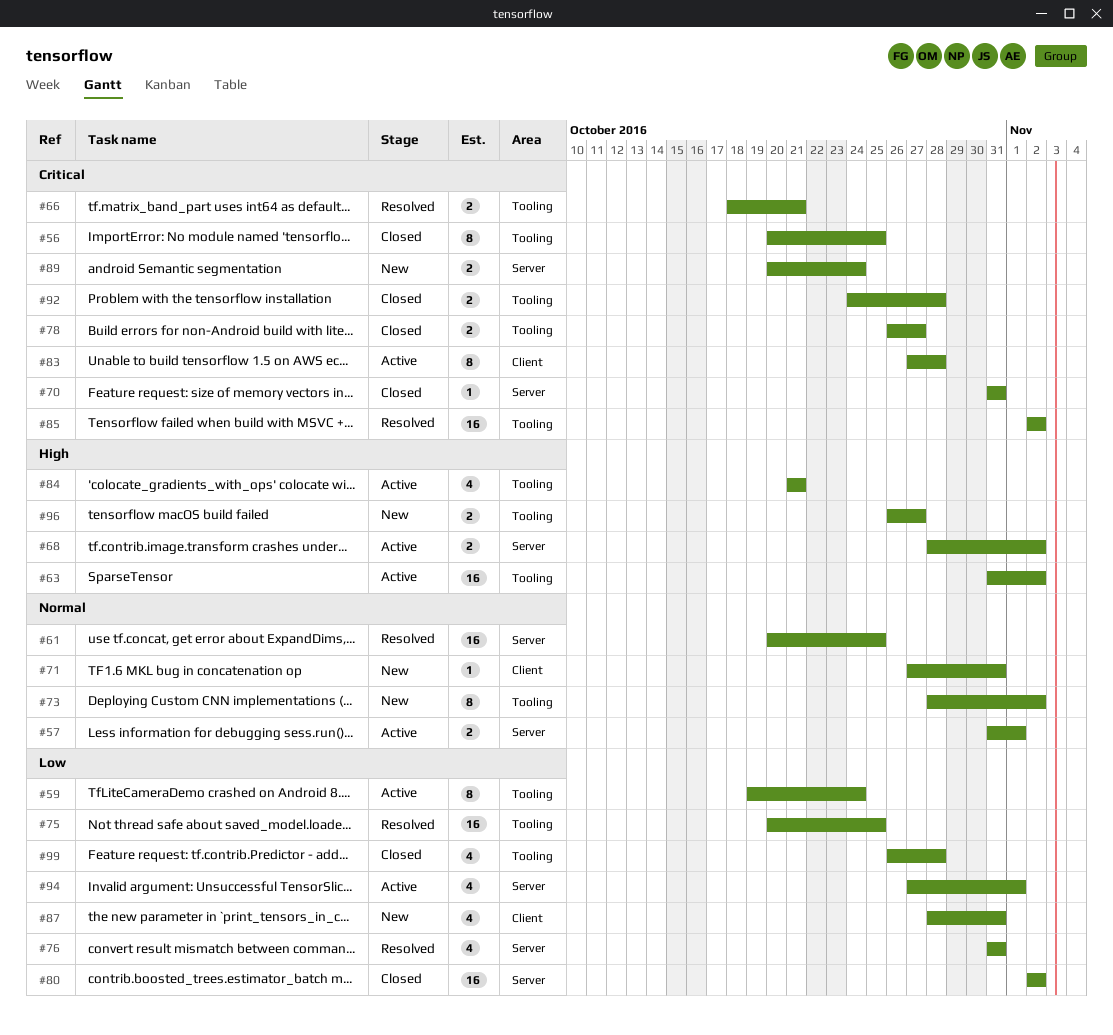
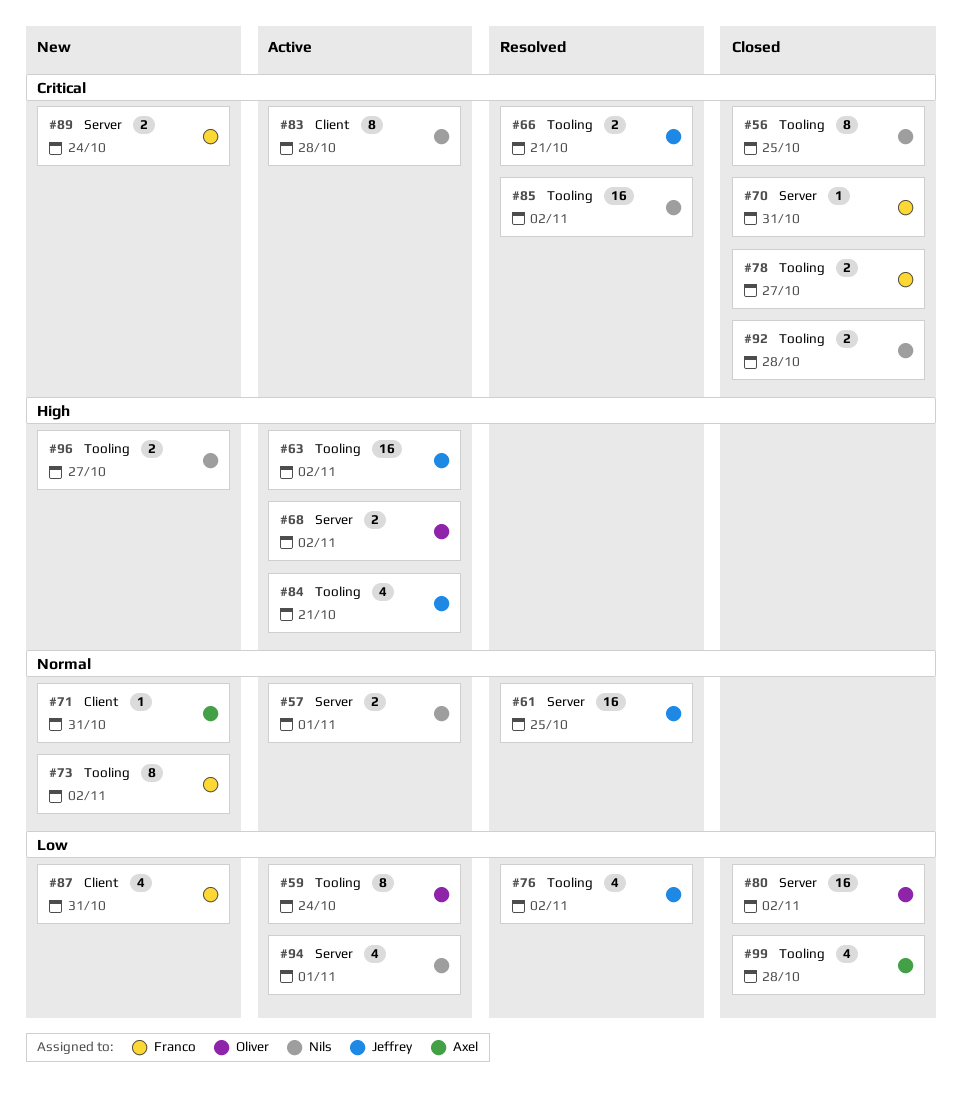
#75: present -> none
#76, label: Server -> Tooling
#76, due: Oct 31 -> Nov 2

